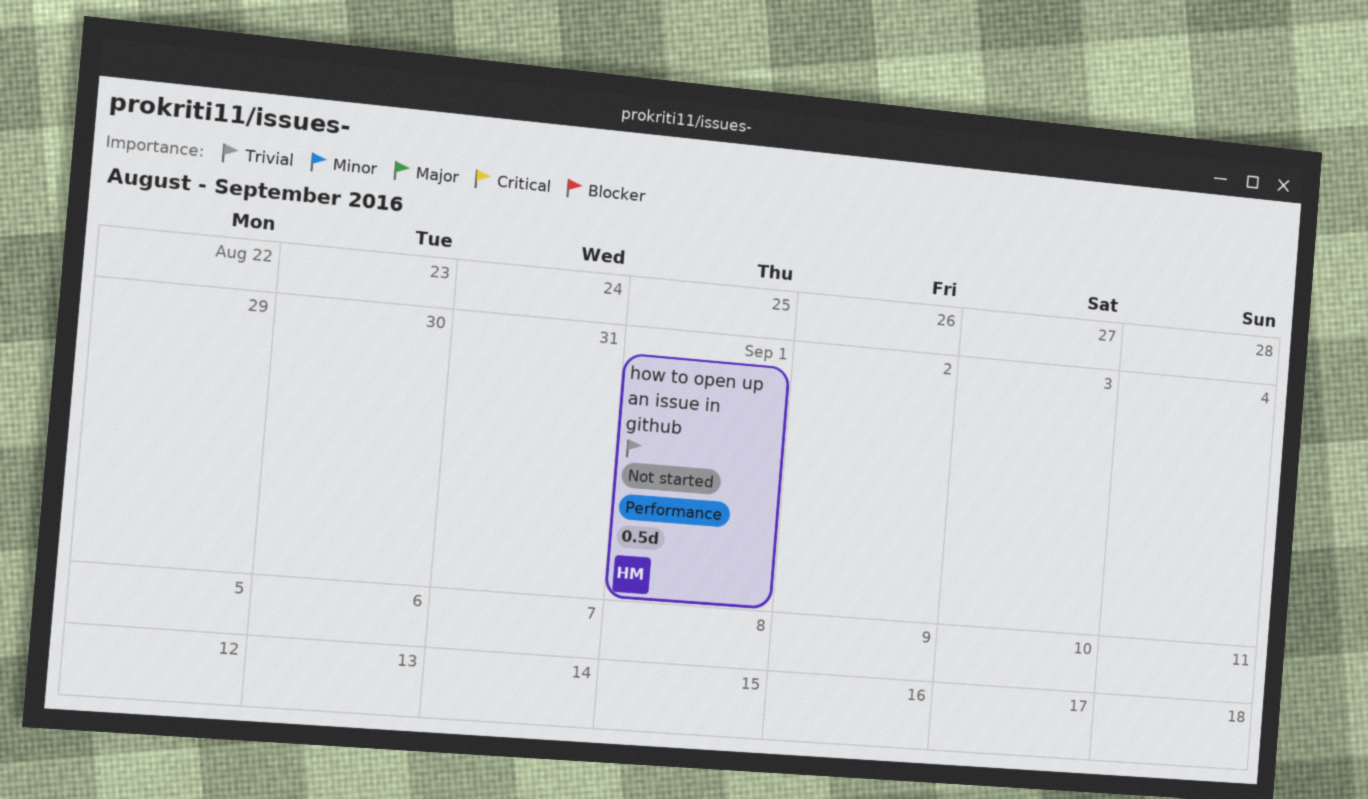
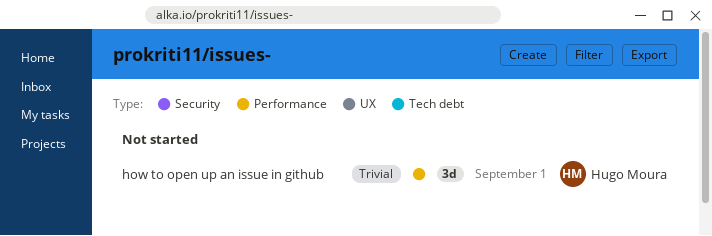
how to open up an issue in github, estimate: 0.5d -> 3d

